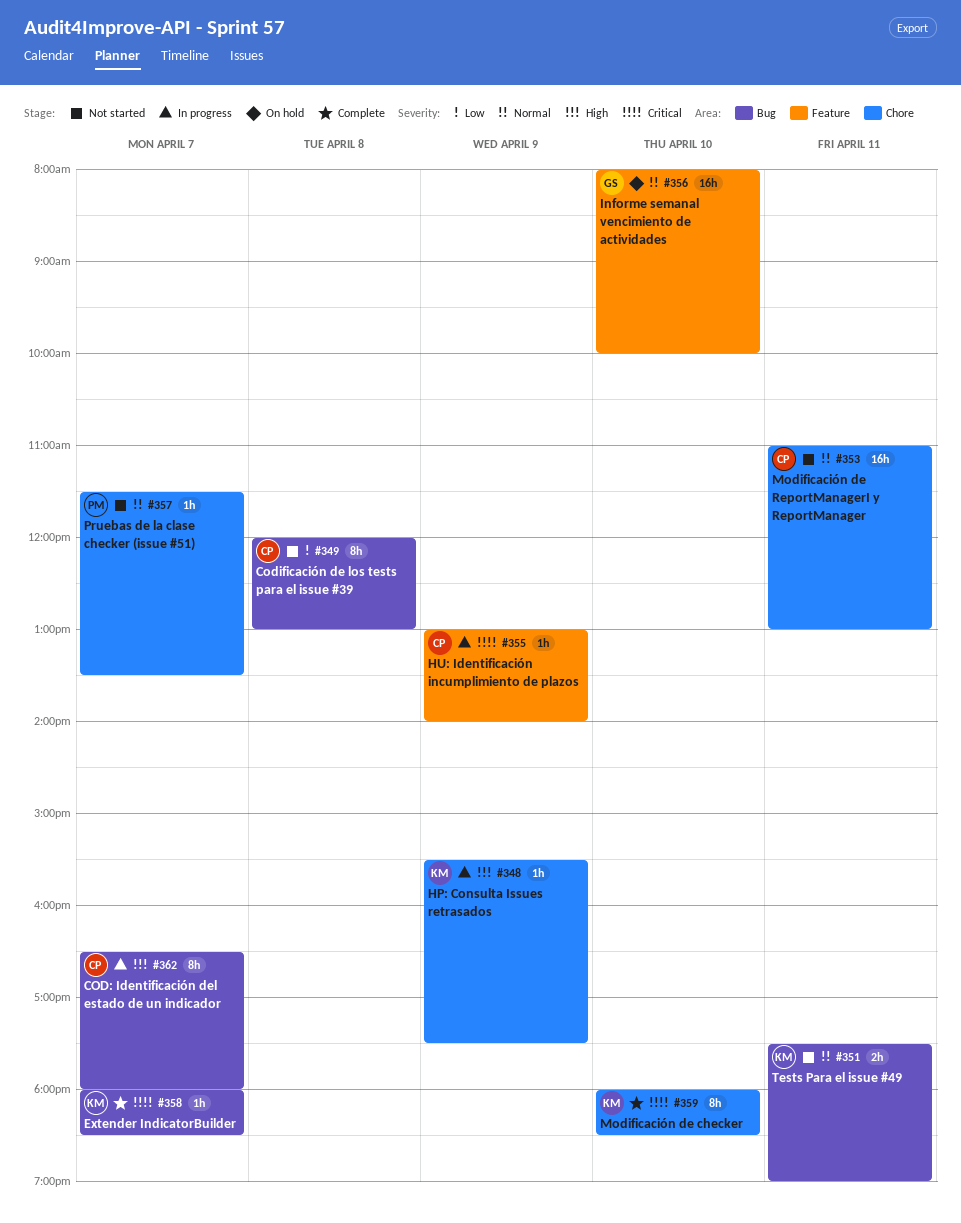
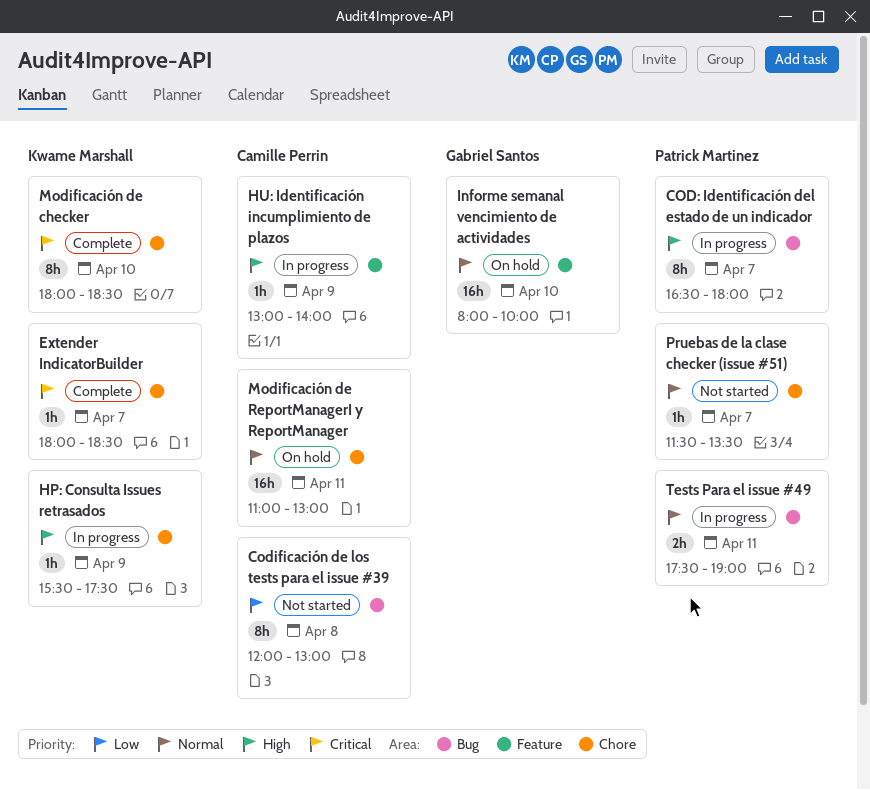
COD: Identificación del estado de un indicador, owner: Camille Perrin -> Patrick Martinez
Extender IndicatorBuilder, label: Bug -> Chore
HU: Identificación incumplimiento de plazos, priority: Critical -> High
Modificación de ReportManagerI y ReportManager, status: Not started -> On hold
Tests Para el issue #49, status: Not started -> In progress
Tests Para el issue #49, owner: Kwame Marshall -> Patrick Martinez

